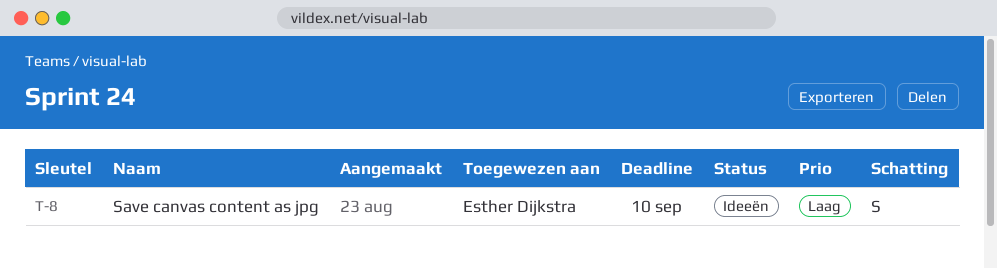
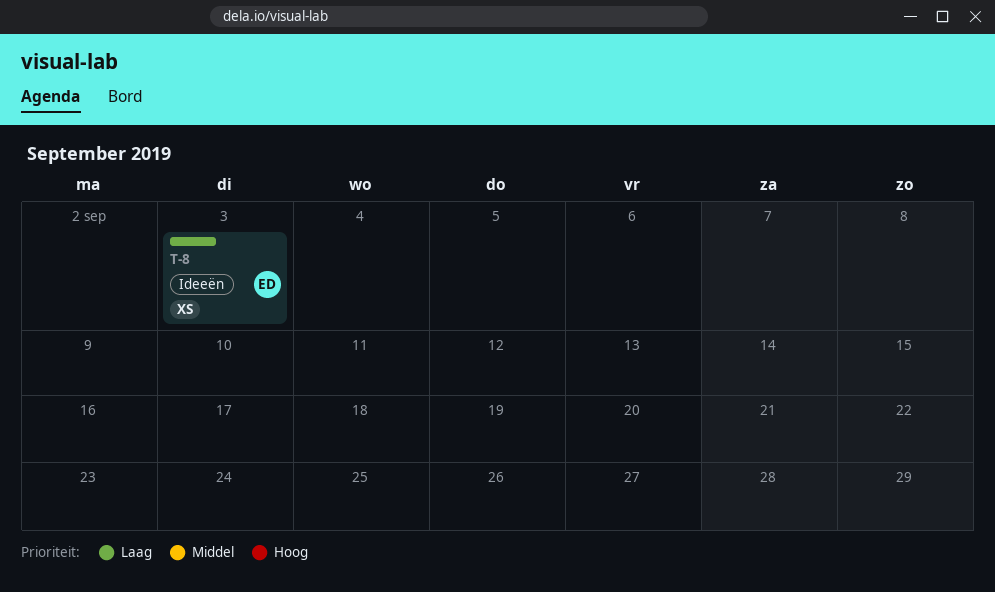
T-8, estimate: S -> XS
T-8, due: Sep 10 -> Sep 3

